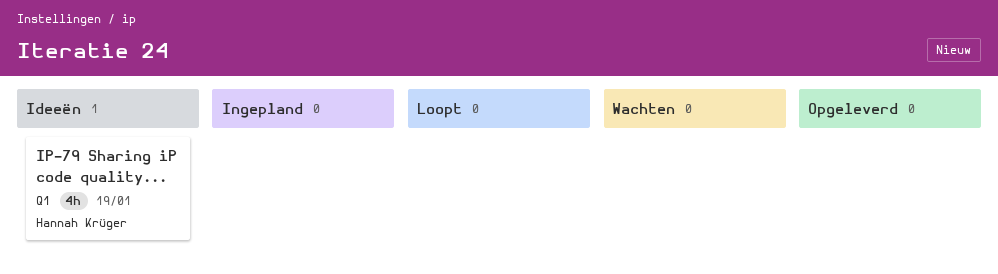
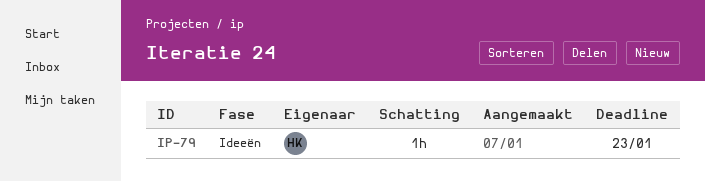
IP-79, estimate: 4h -> 1h
IP-79, due: Jan 19 -> Jan 23

